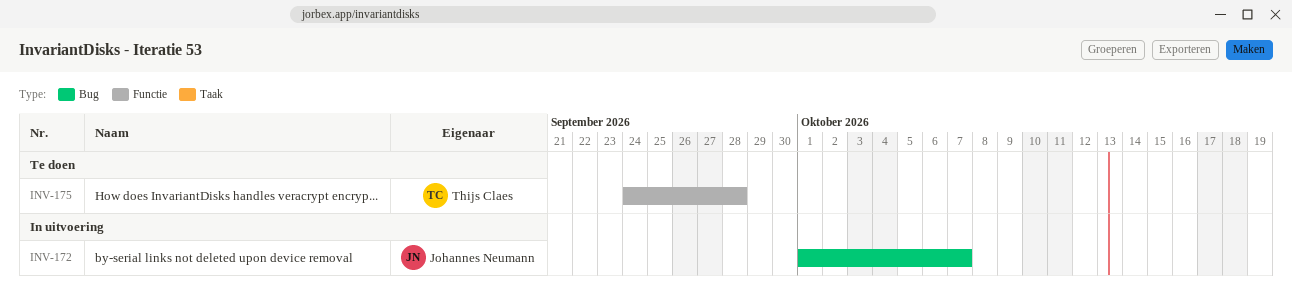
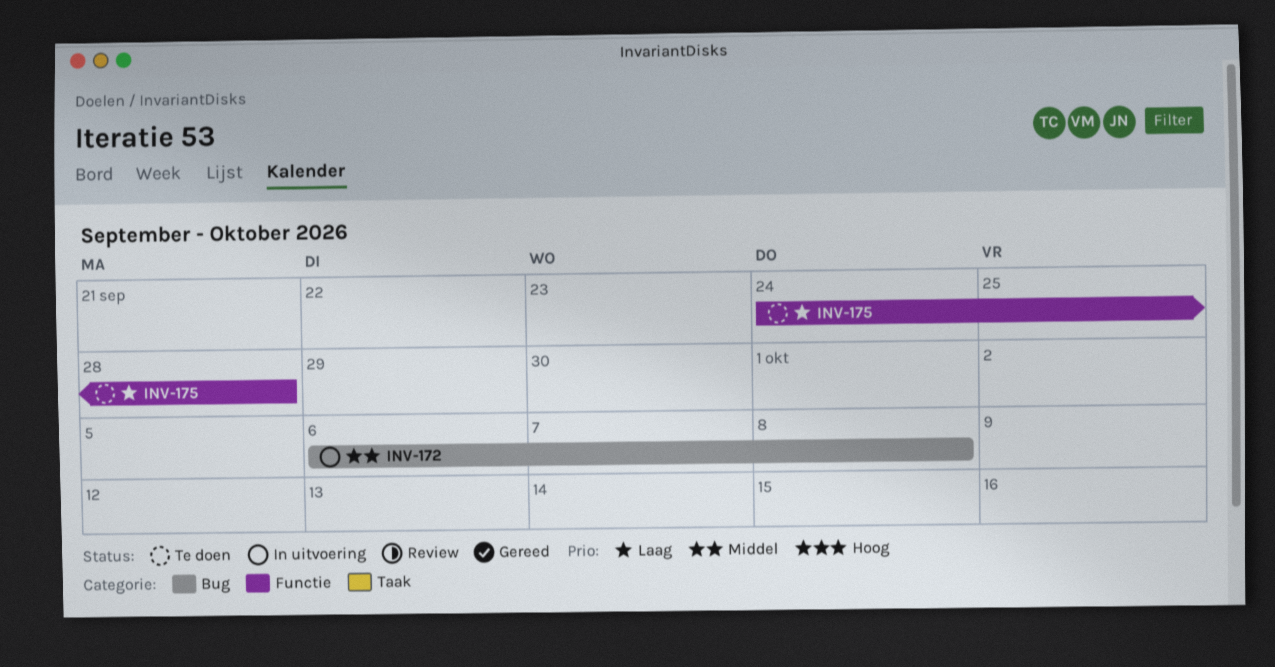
INV-172, start: Oct 1 -> Oct 6
INV-172, due: Oct 7 -> Oct 8

